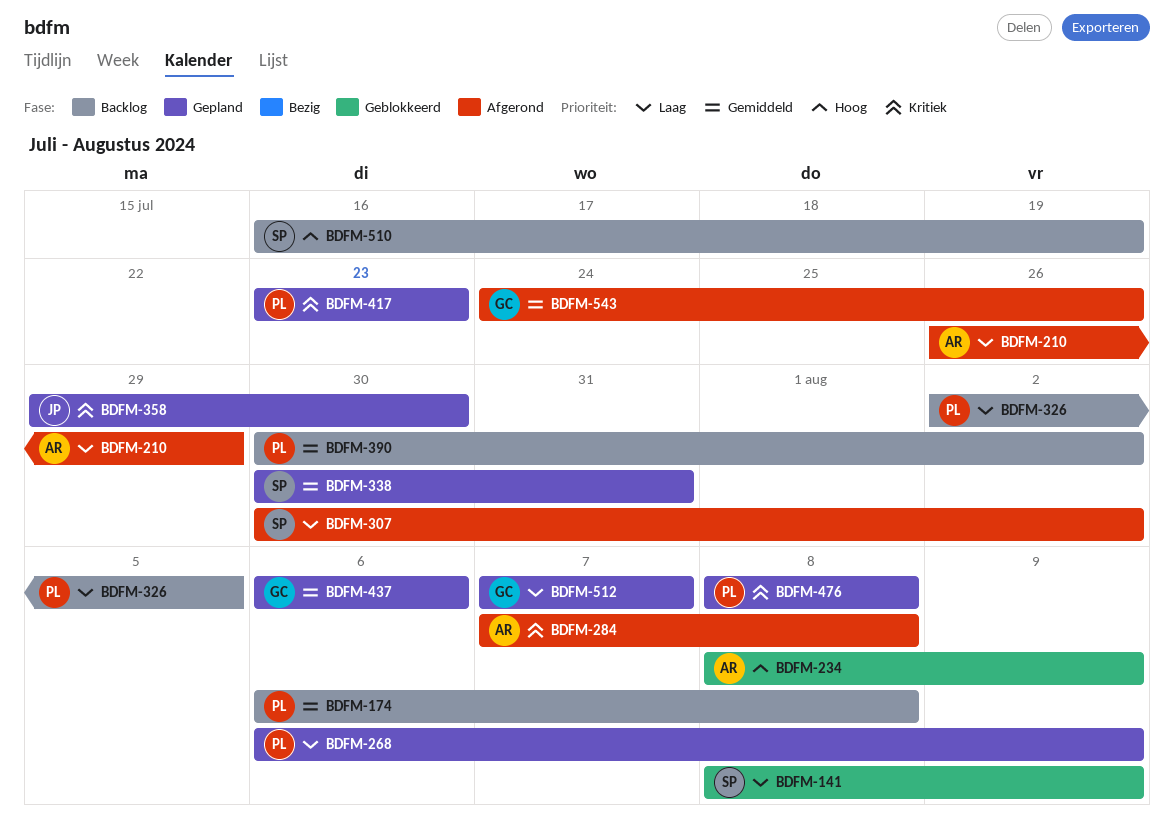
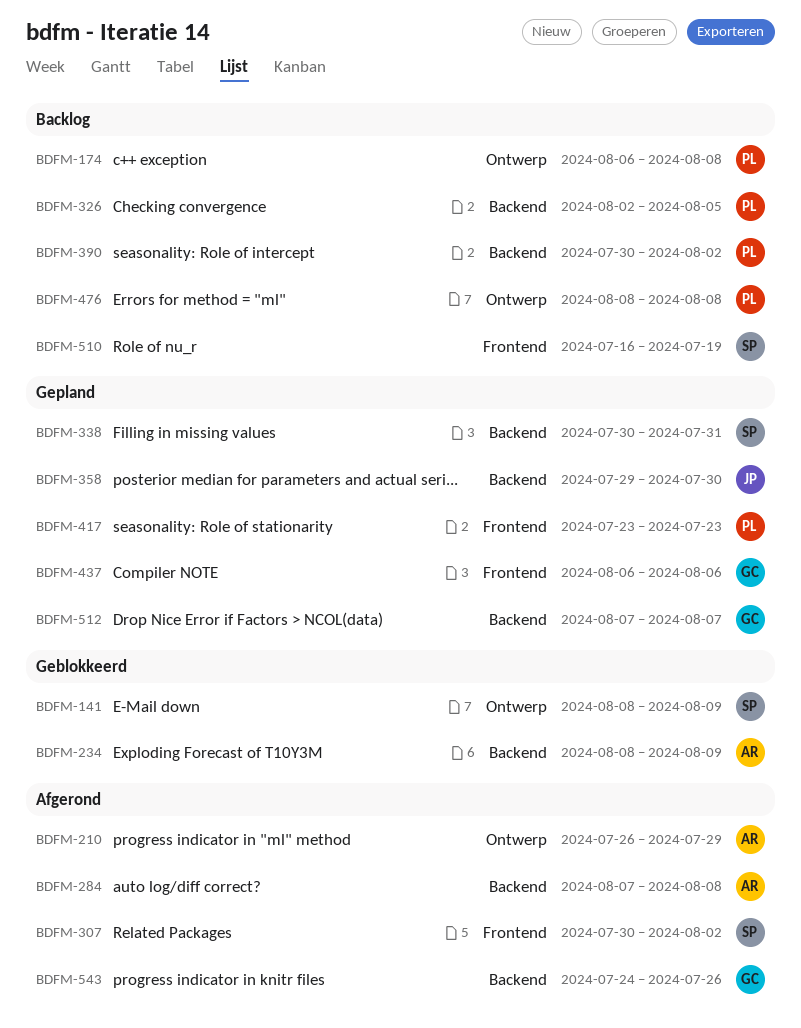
BDFM-268: present -> none
BDFM-476, status: Gepland -> Backlog

